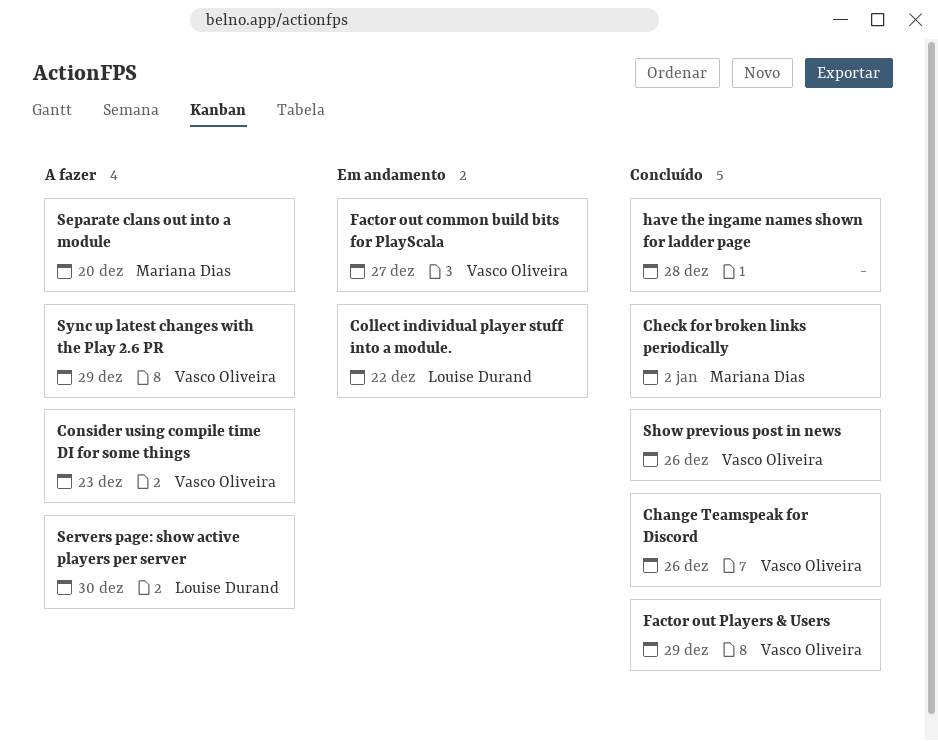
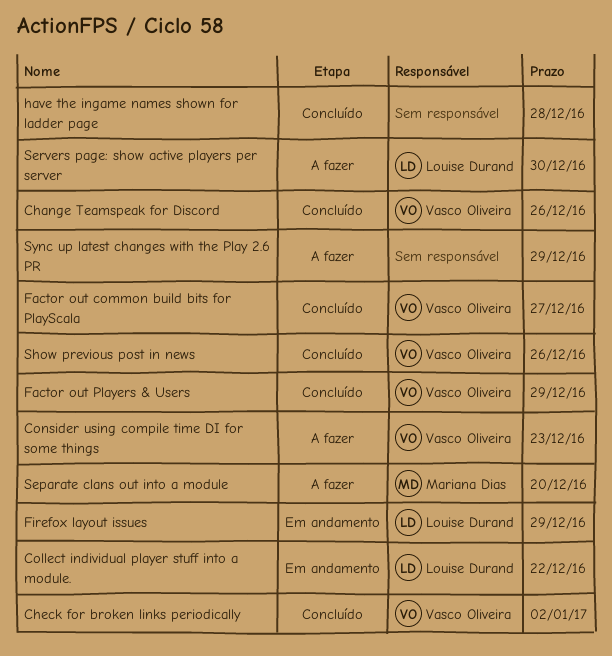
Check for broken links periodically, owner: Mariana Dias -> Vasco Oliveira
Factor out common build bits for PlayScala, status: Em andamento -> Concluído
Firefox layout issues: none -> present
Sync up latest changes with the Play 2.6 PR, owner: Vasco Oliveira -> none

